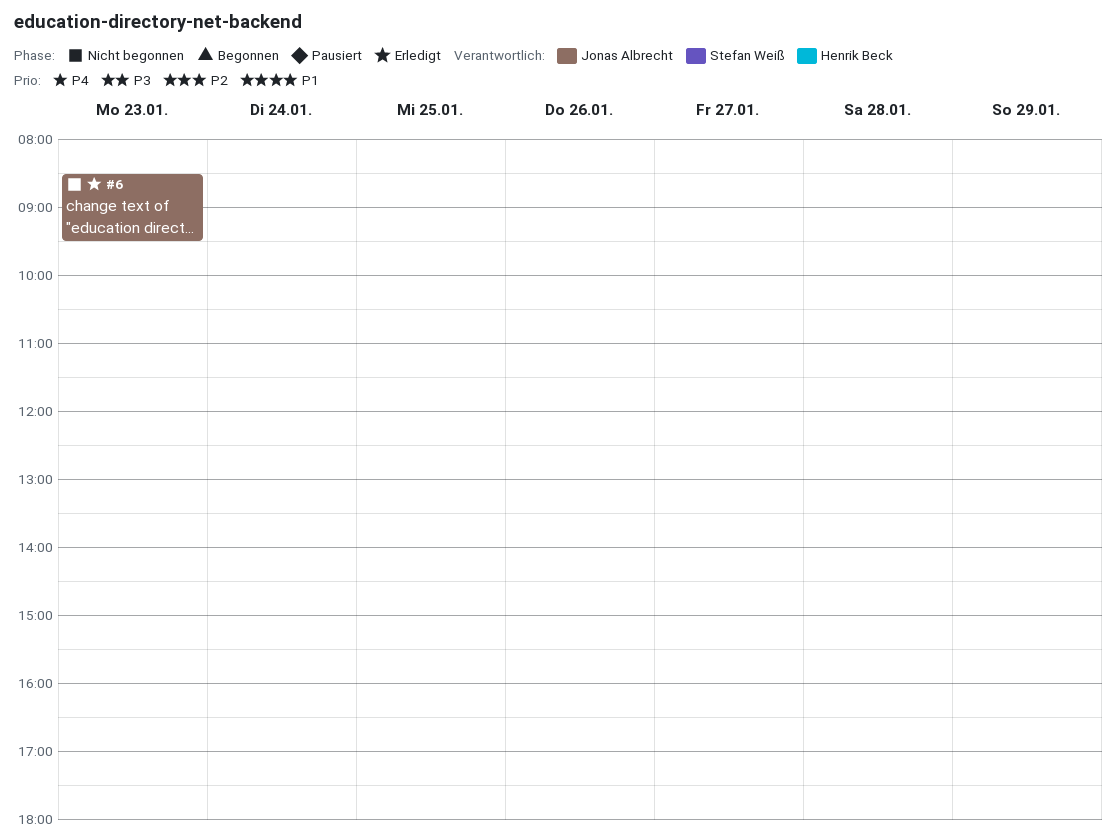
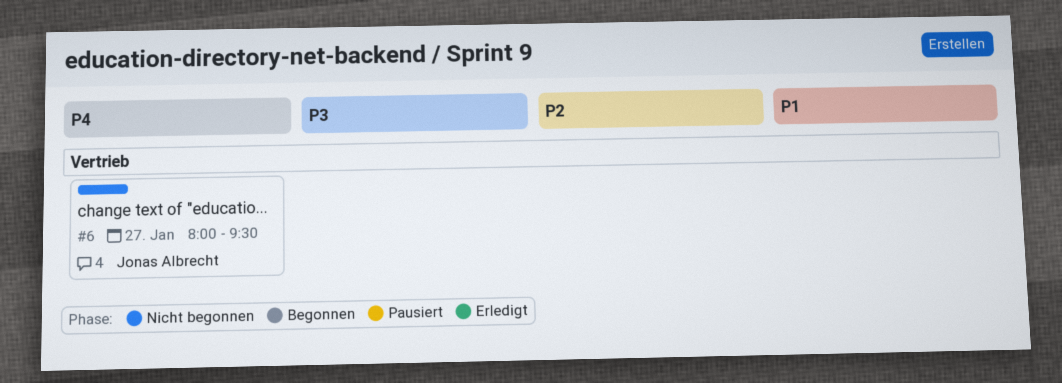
#6, day: Jan 23 -> Jan 27
#6, begins: 08:30 -> 08:00

